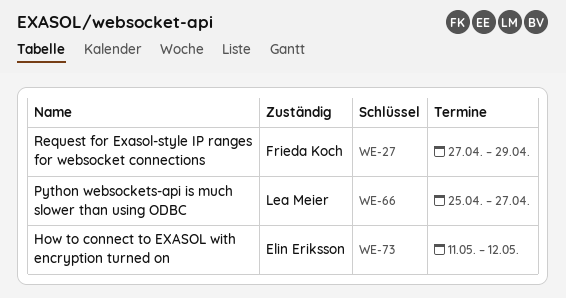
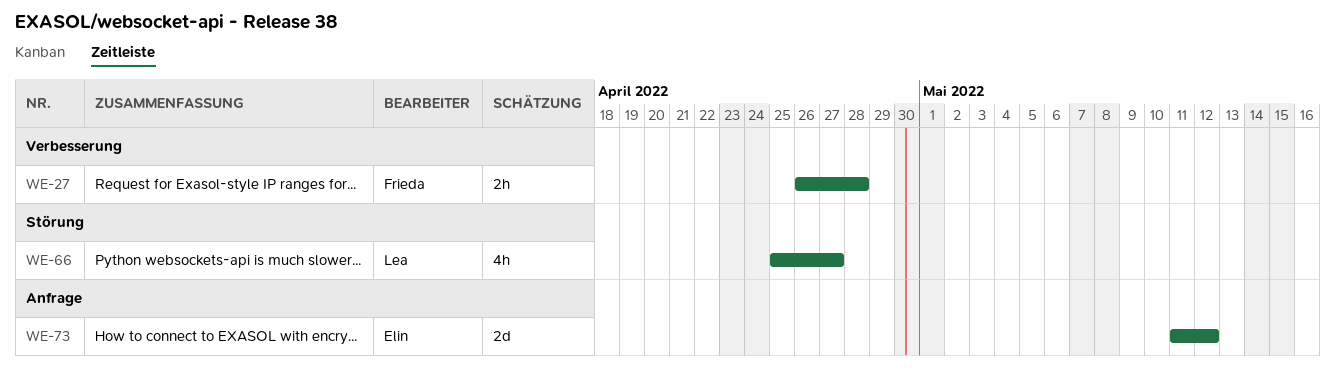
WE-27, start: Apr 27 -> Apr 26
WE-27, due: Apr 29 -> Apr 28

